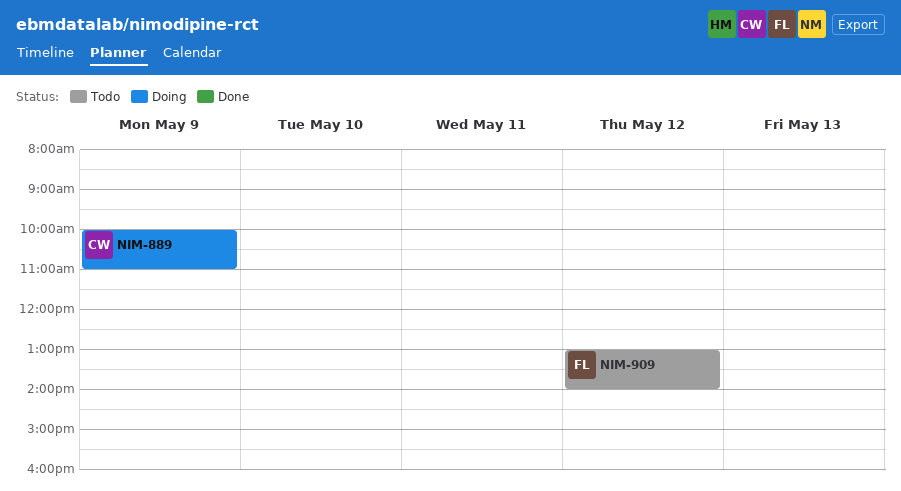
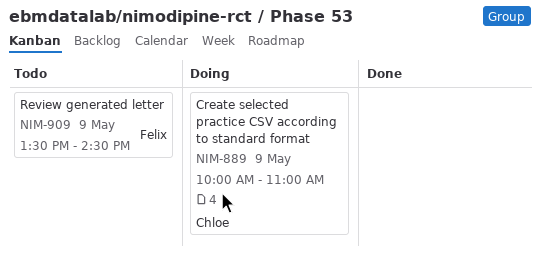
NIM-909, day: May 12 -> May 9
NIM-909, begins: 13:00 -> 13:30
NIM-909, ends: 14:00 -> 14:30

